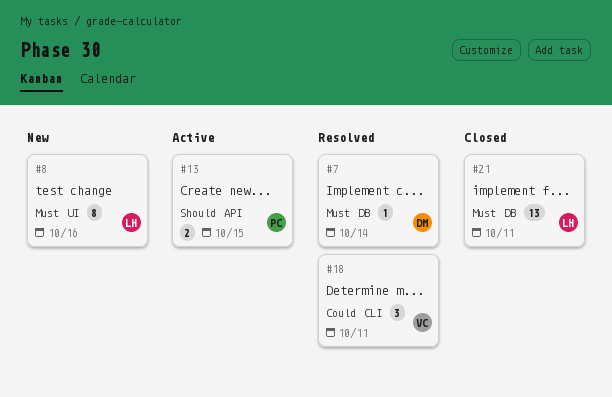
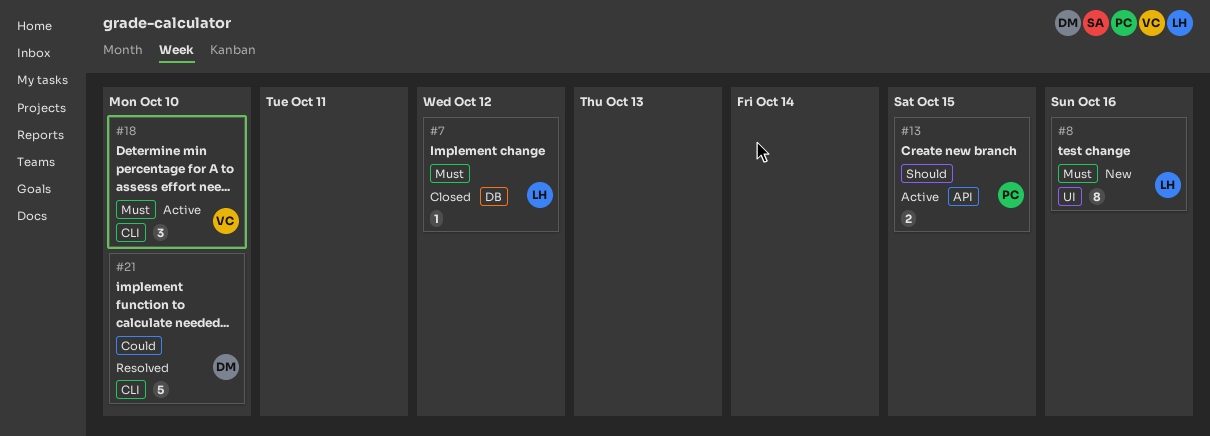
#7, status: Resolved -> Closed
#7, owner: DM -> LH
#7, due: Oct 14 -> Oct 12
#18, status: Resolved -> Active
#18, priority: Could -> Must
#18, due: Oct 11 -> Oct 10
#21, status: Closed -> Resolved
#21, owner: LH -> DM
#21, priority: Must -> Could
#21, label: DB -> CLI
#21, estimate: 13 -> 5
#21, due: Oct 11 -> Oct 10

